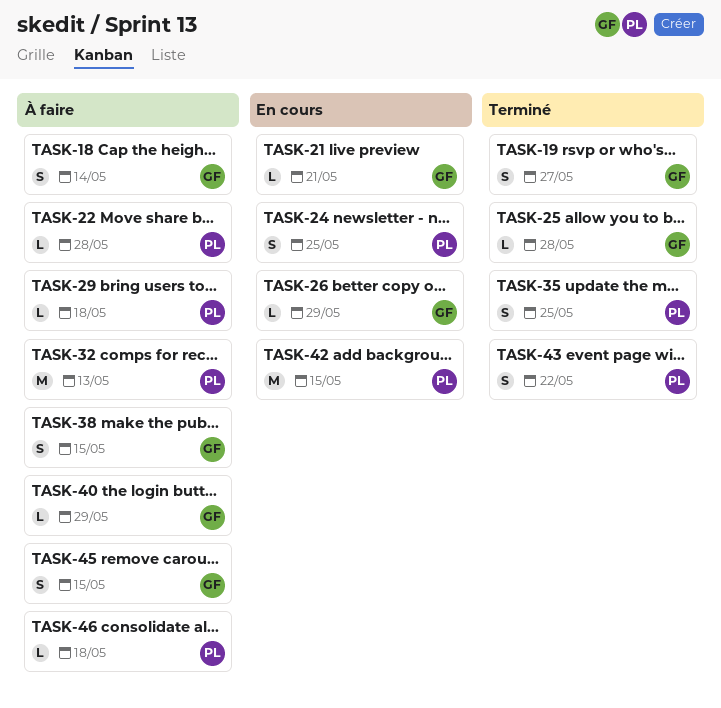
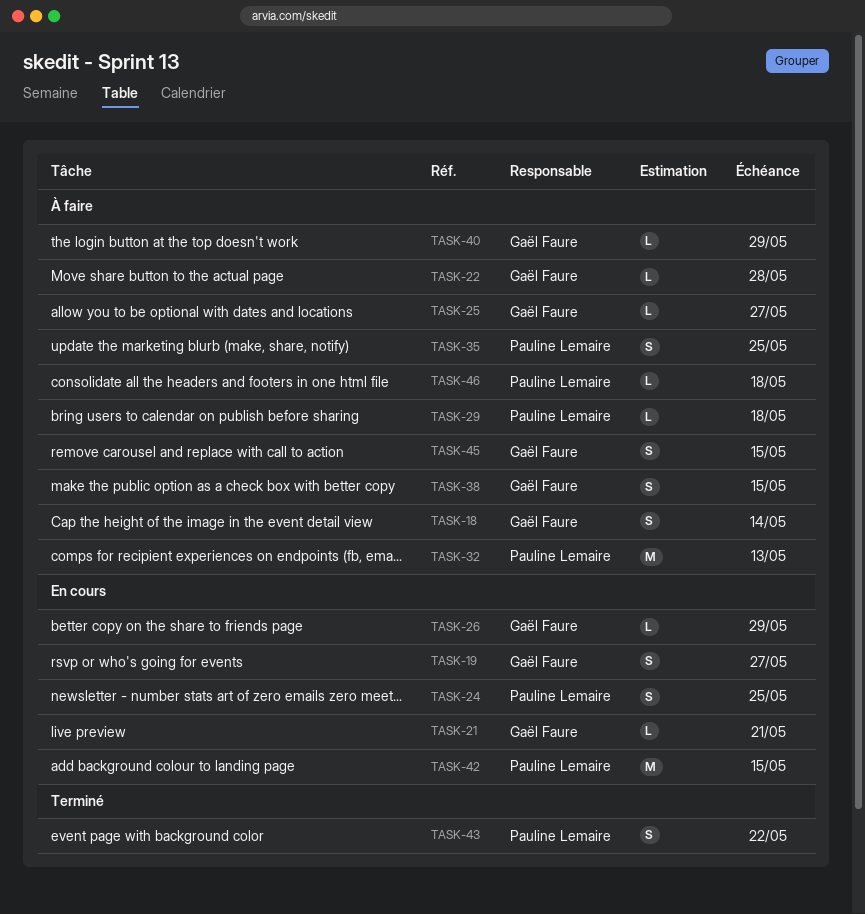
TASK-19, status: Terminé -> En cours
TASK-22, owner: Pauline Lemaire -> Gaël Faure
TASK-25, status: Terminé -> À faire
TASK-25, due: May 28 -> May 27
TASK-35, status: Terminé -> À faire

